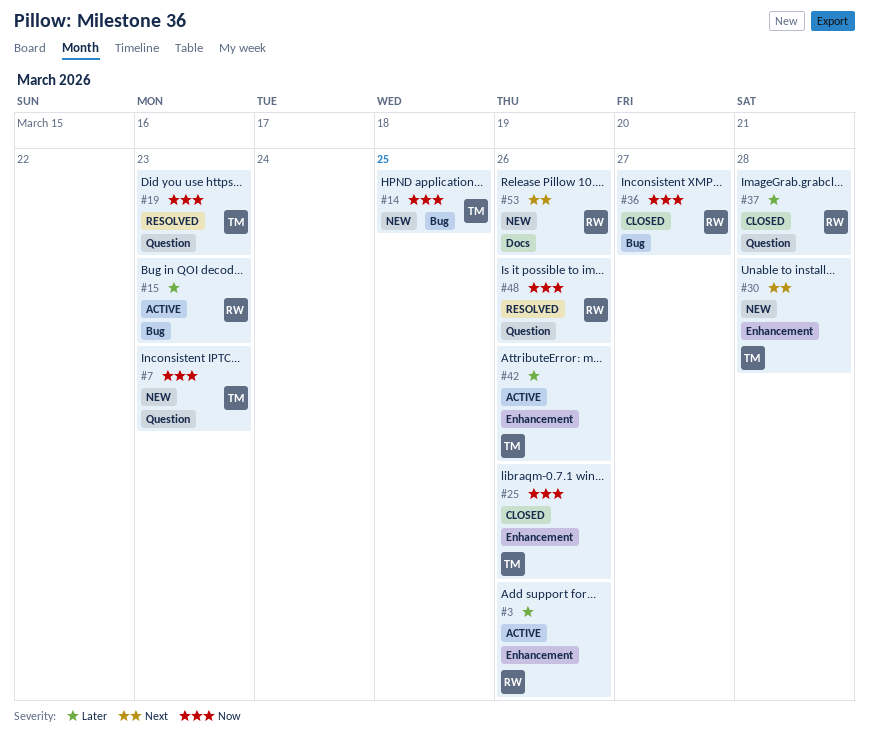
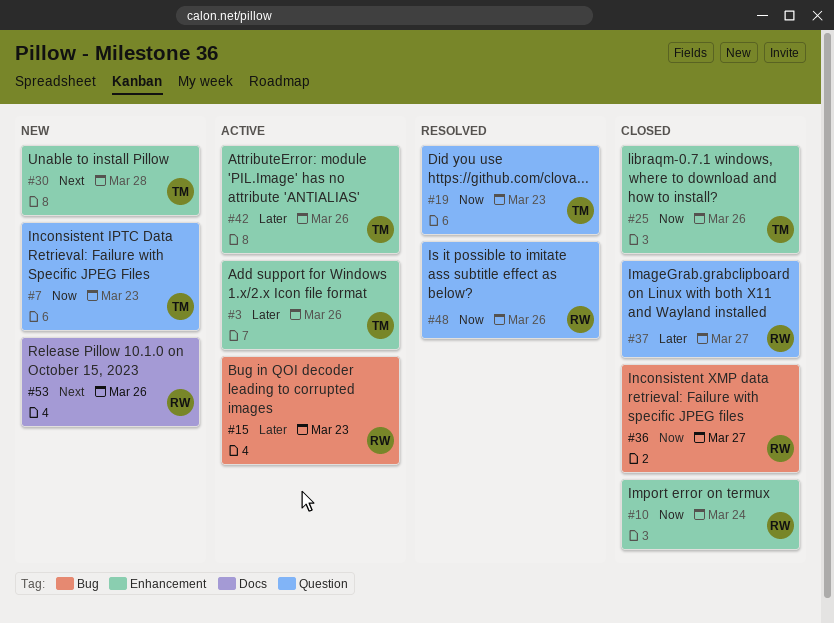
#3, owner: RW -> TM
#10: none -> present
#14: present -> none
#37, due: Mar 28 -> Mar 27

